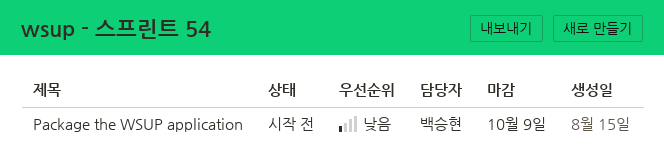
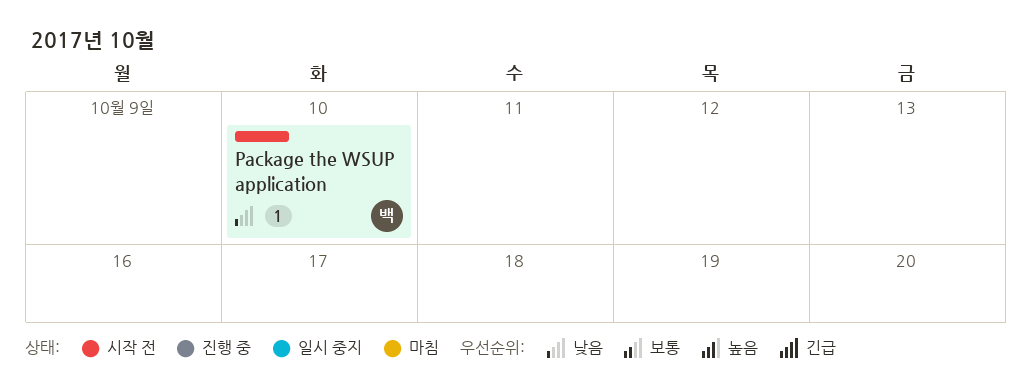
Package the WSUP application, due: Oct 9 -> Oct 10

